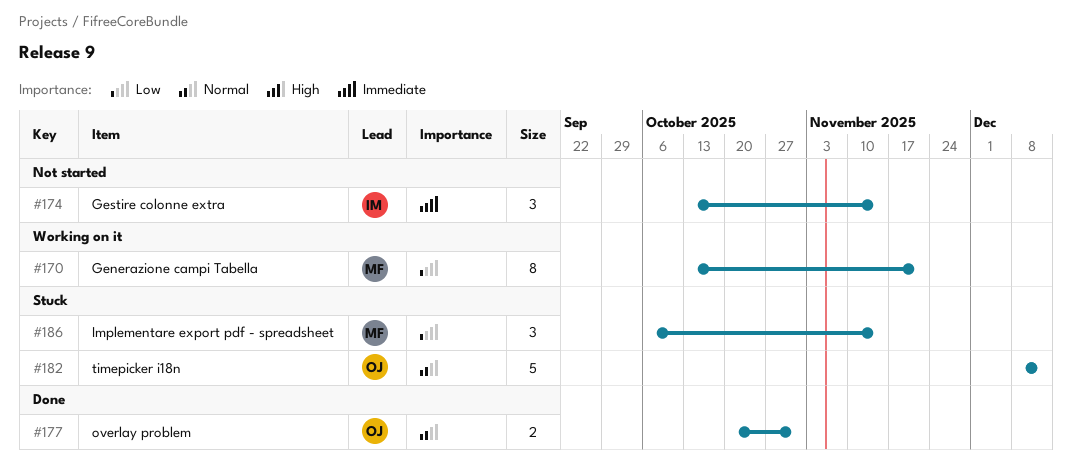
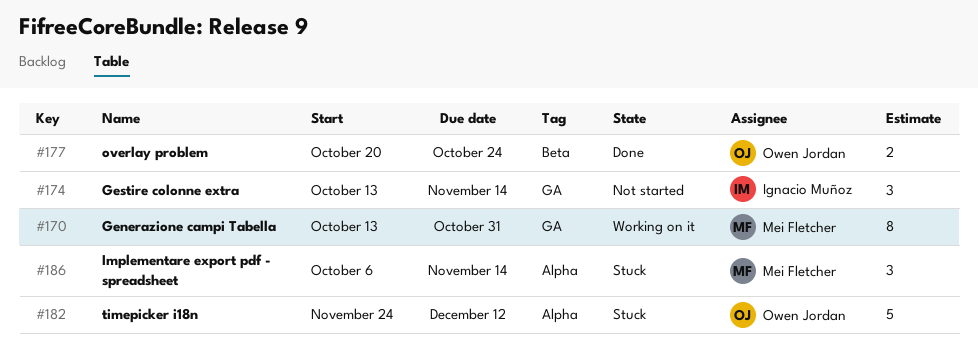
#170, due: Nov 21 -> Oct 31
#177, due: Oct 31 -> Oct 24
#182, start: Dec 8 -> Nov 24

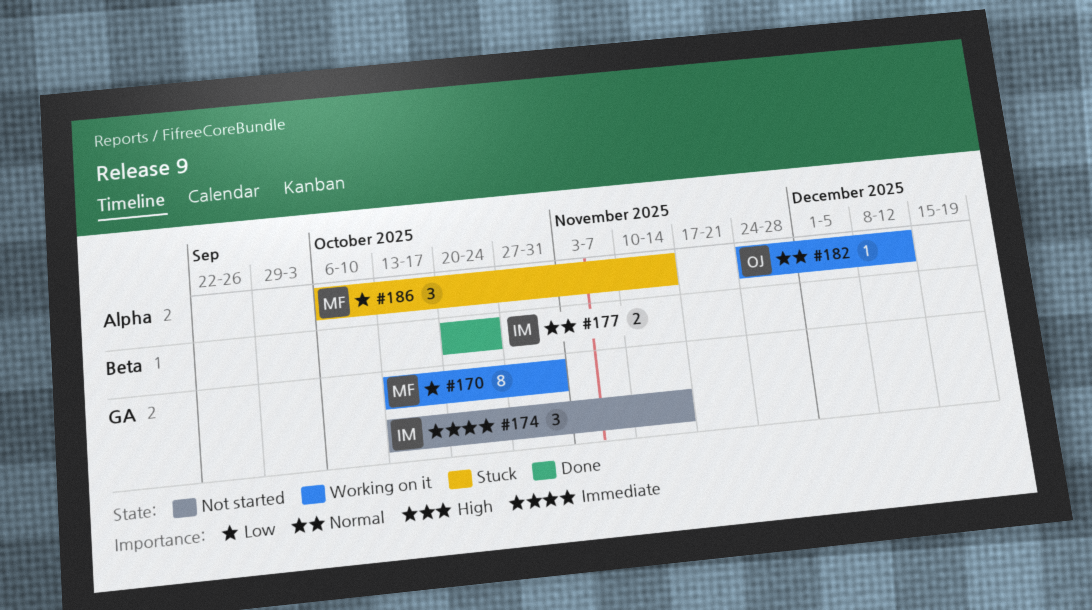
#177, owner: Owen Jordan -> Ignacio Muñoz
#182, status: Stuck -> Working on it
#182, estimate: 5 -> 1

